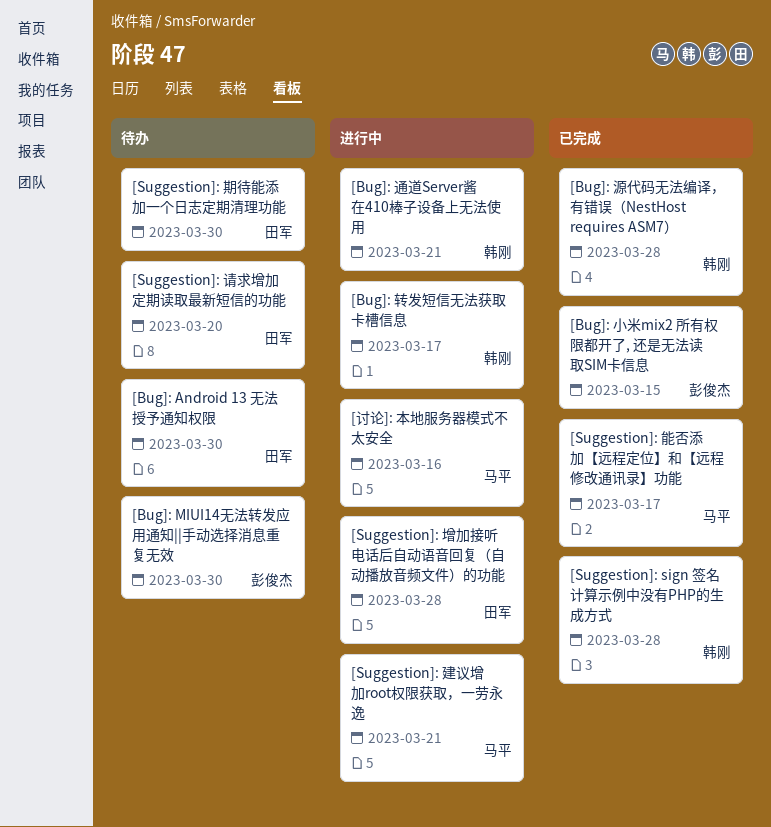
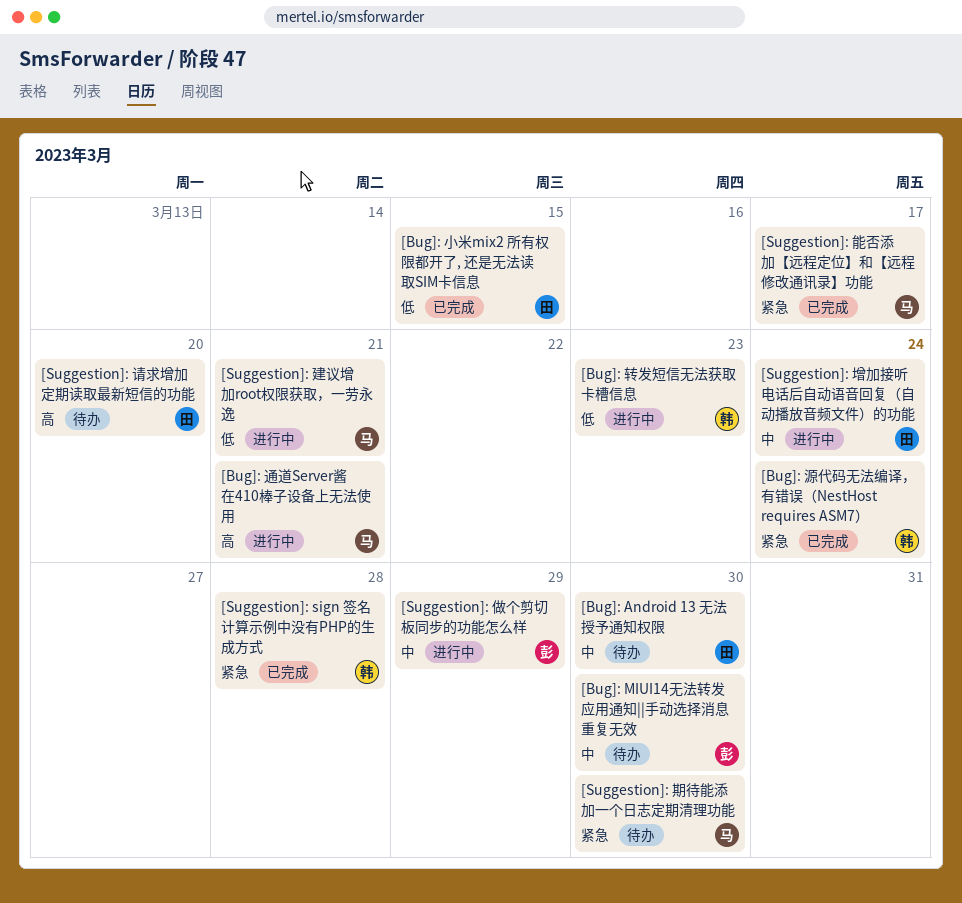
[Bug]: 小米mix2 所有权限都开了, 还是无法读取SIM卡信息, owner: 彭俊杰 -> 田军
[Bug]: 源代码无法编译，有错误（NestHost requires ASM7）, due: Mar 28 -> Mar 24
[Bug]: 转发短信无法获取卡槽信息, due: Mar 17 -> Mar 23
[Bug]: 通道Server酱在410棒子设备上无法使用, owner: 韩刚 -> 马平
[Suggestion]: 做个剪切板同步的功能怎么样: none -> present
[Suggestion]: 增加接听电话后自动语音回复（自动播放音频文件）的功能, due: Mar 28 -> Mar 24
[Suggestion]: 期待能添加一个日志定期清理功能, owner: 田军 -> 马平
[讨论]: 本地服务器模式不太安全: present -> none

